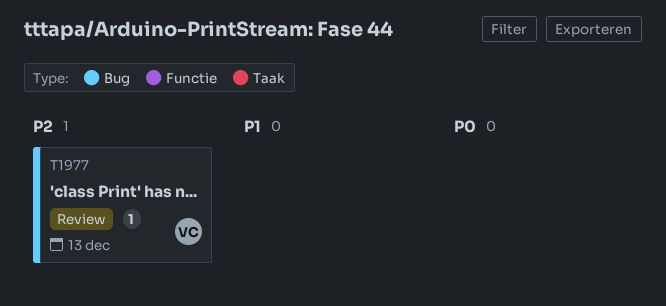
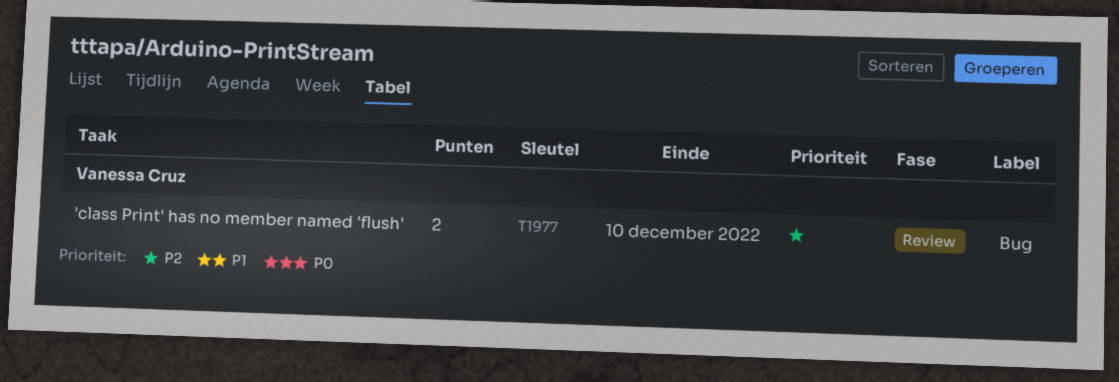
T1977, estimate: 1 -> 2
T1977, due: Dec 13 -> Dec 10

